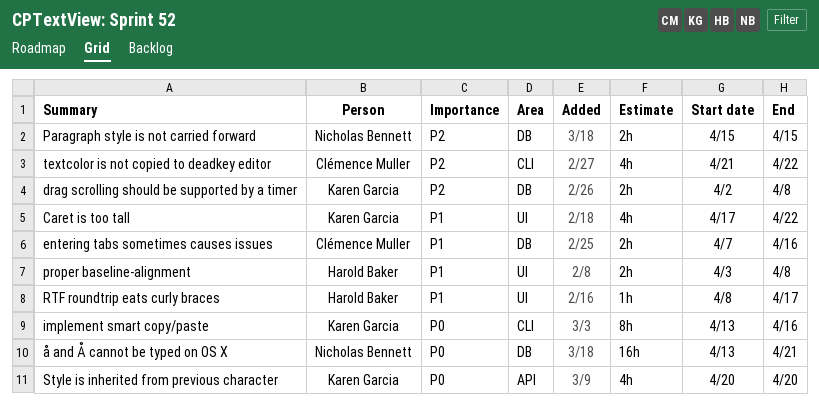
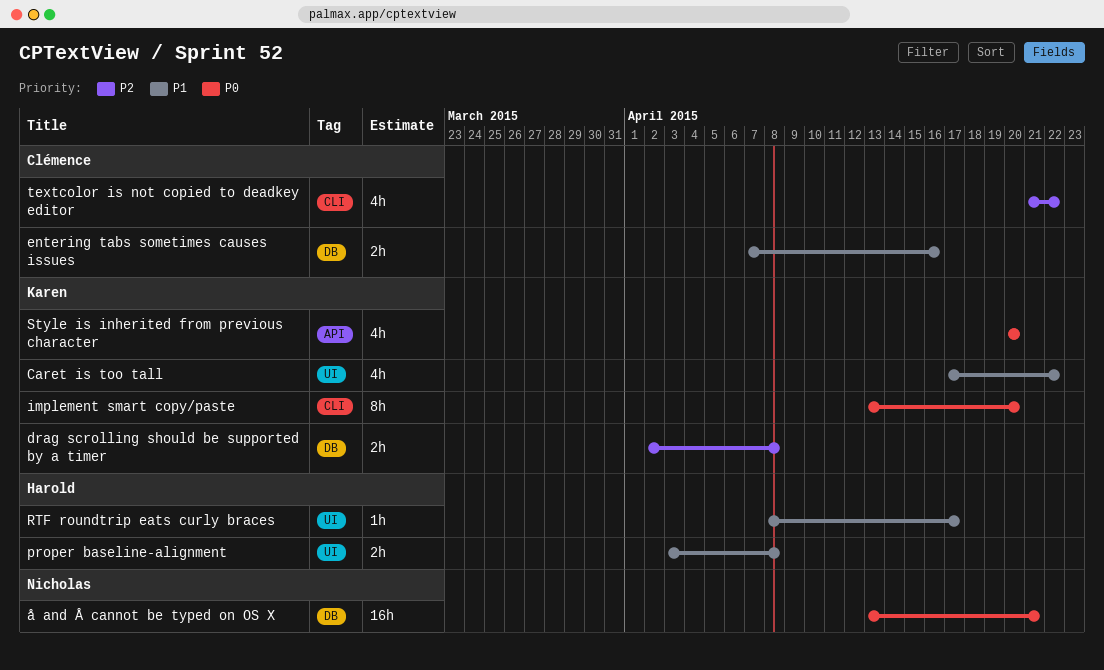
implement smart copy/paste, due: Apr 16 -> Apr 20
Paragraph style is not carried forward: present -> none

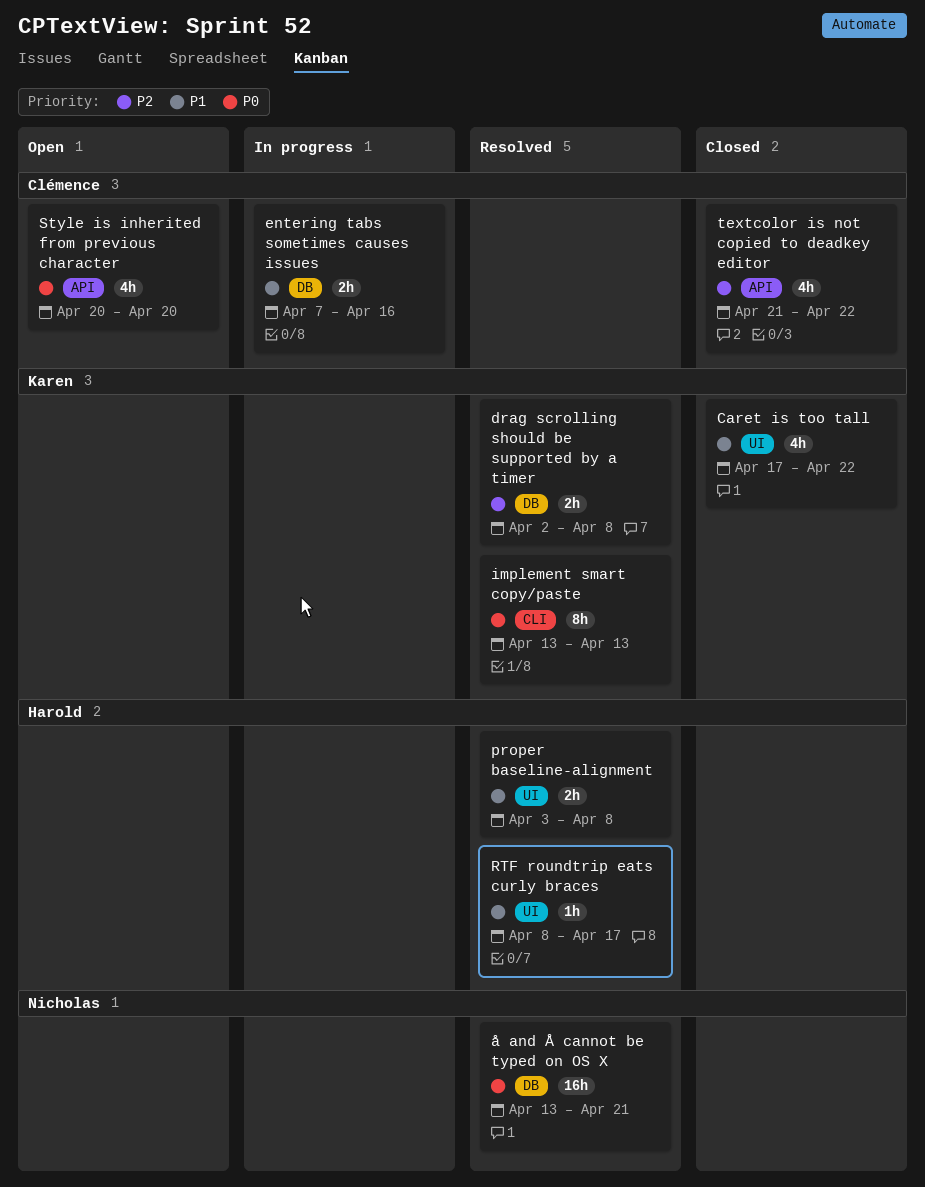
implement smart copy/paste, due: Apr 20 -> Apr 13
Style is inherited from previous character, owner: Karen -> Clémence
textcolor is not copied to deadkey editor, label: CLI -> API

